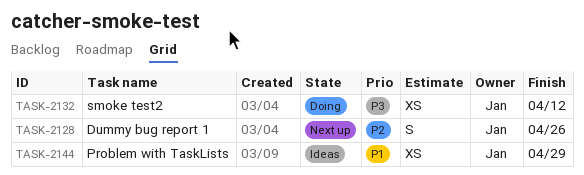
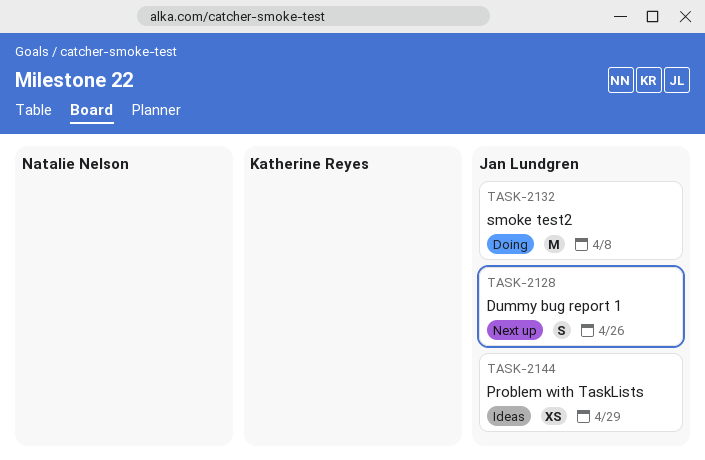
TASK-2132, estimate: XS -> M
TASK-2132, due: Apr 12 -> Apr 8

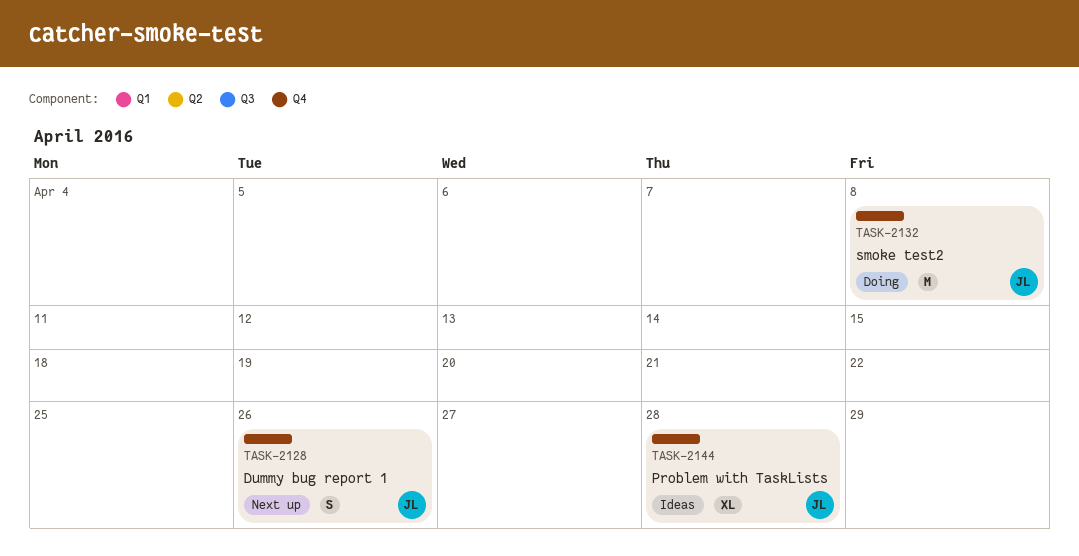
TASK-2144, estimate: XS -> XL
TASK-2144, due: Apr 29 -> Apr 28

